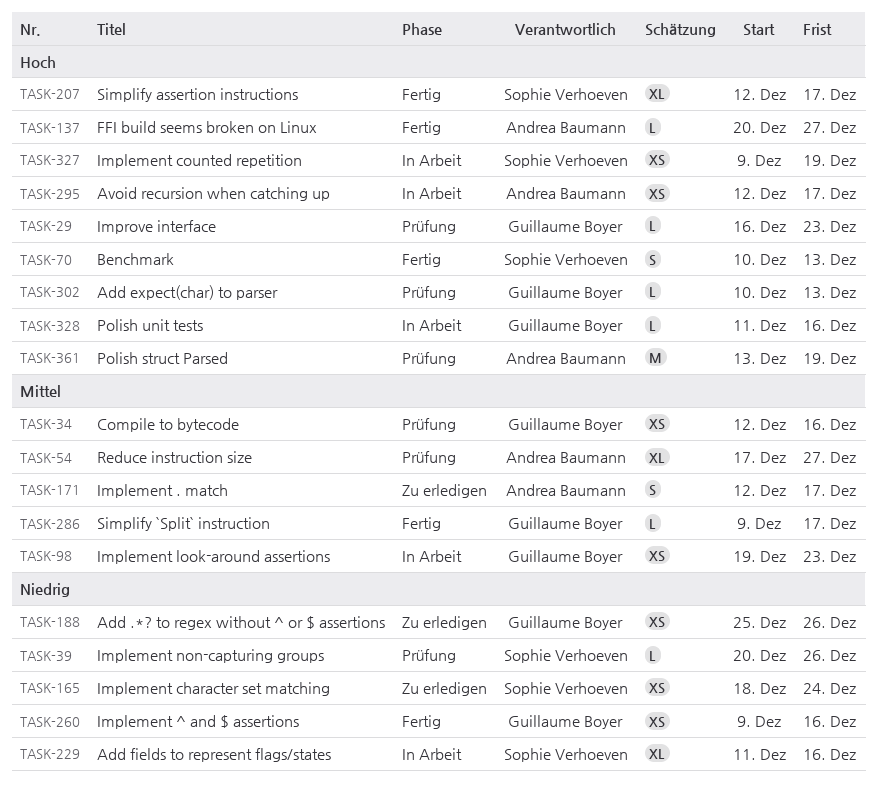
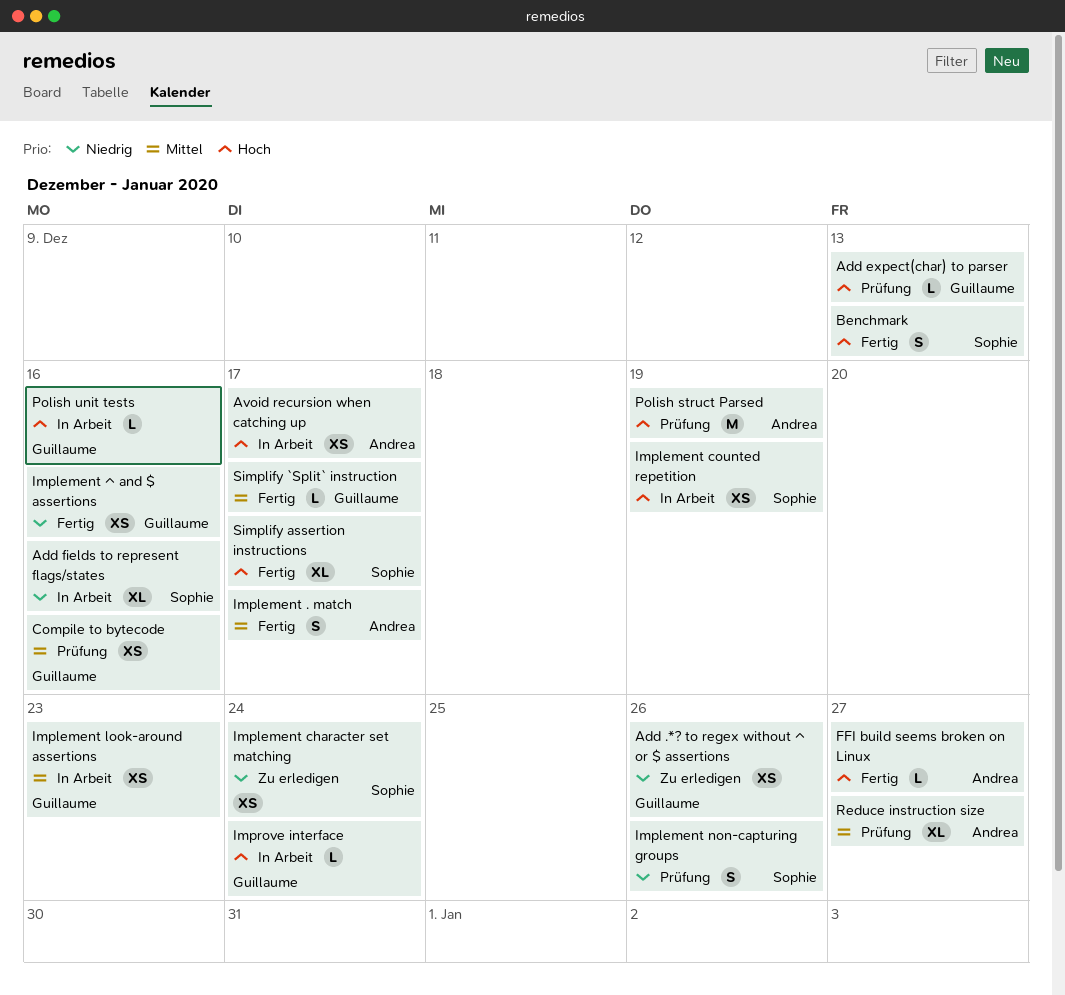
Implement . match, status: Zu erledigen -> Fertig
Implement non-capturing groups, estimate: L -> S
Improve interface, status: Prüfung -> In Arbeit
Improve interface, due: Dec 23 -> Dec 24

